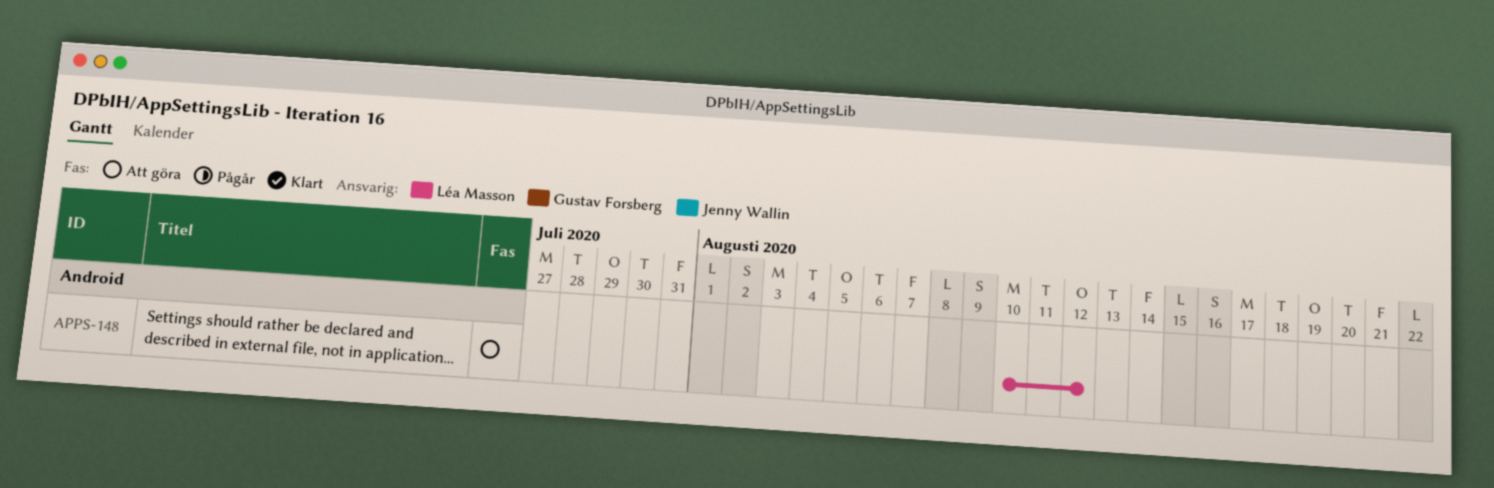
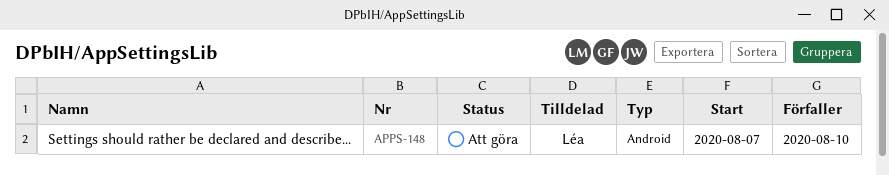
APPS-148, start: Aug 10 -> Aug 7
APPS-148, due: Aug 12 -> Aug 10

